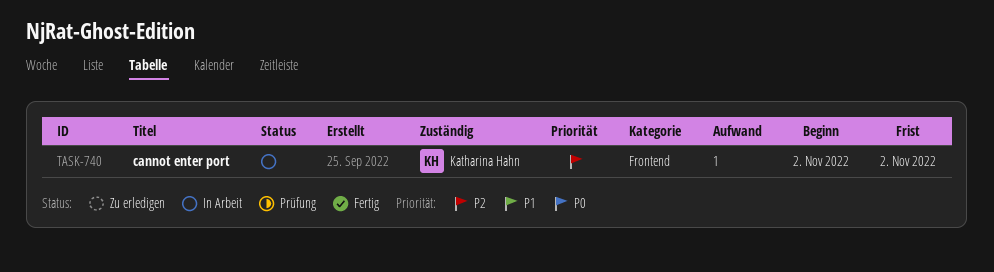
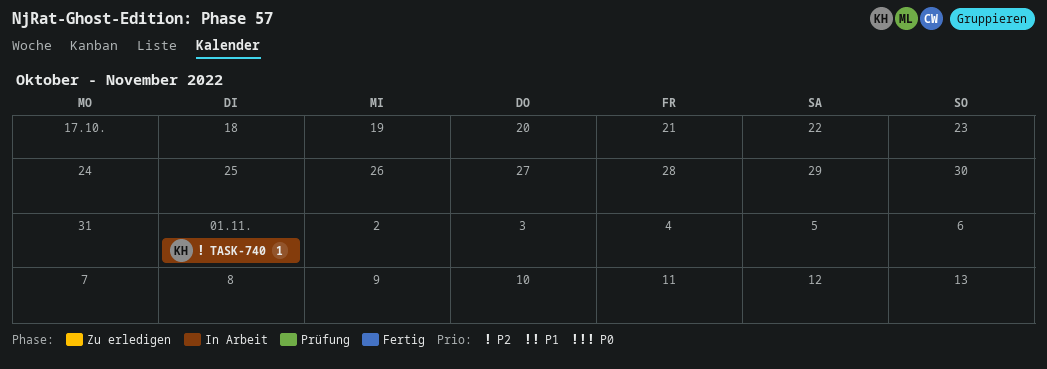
TASK-740, start: Nov 2 -> Nov 1
TASK-740, due: Nov 2 -> Nov 1

